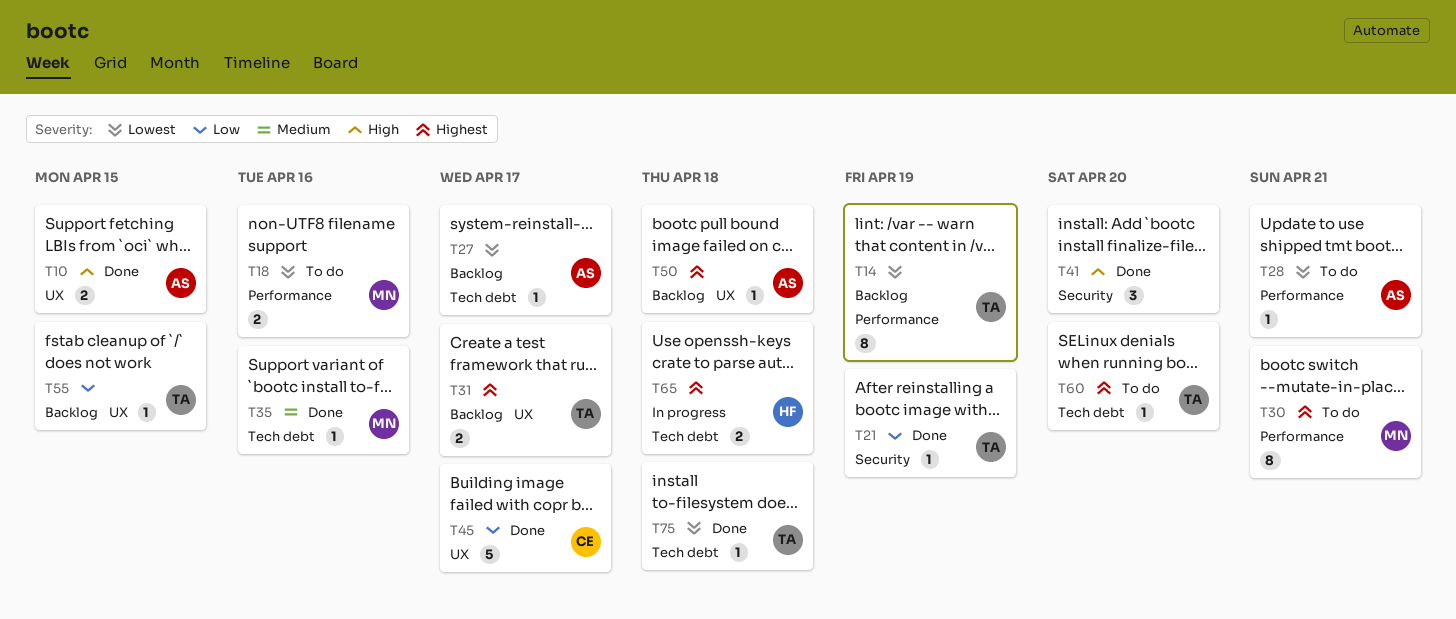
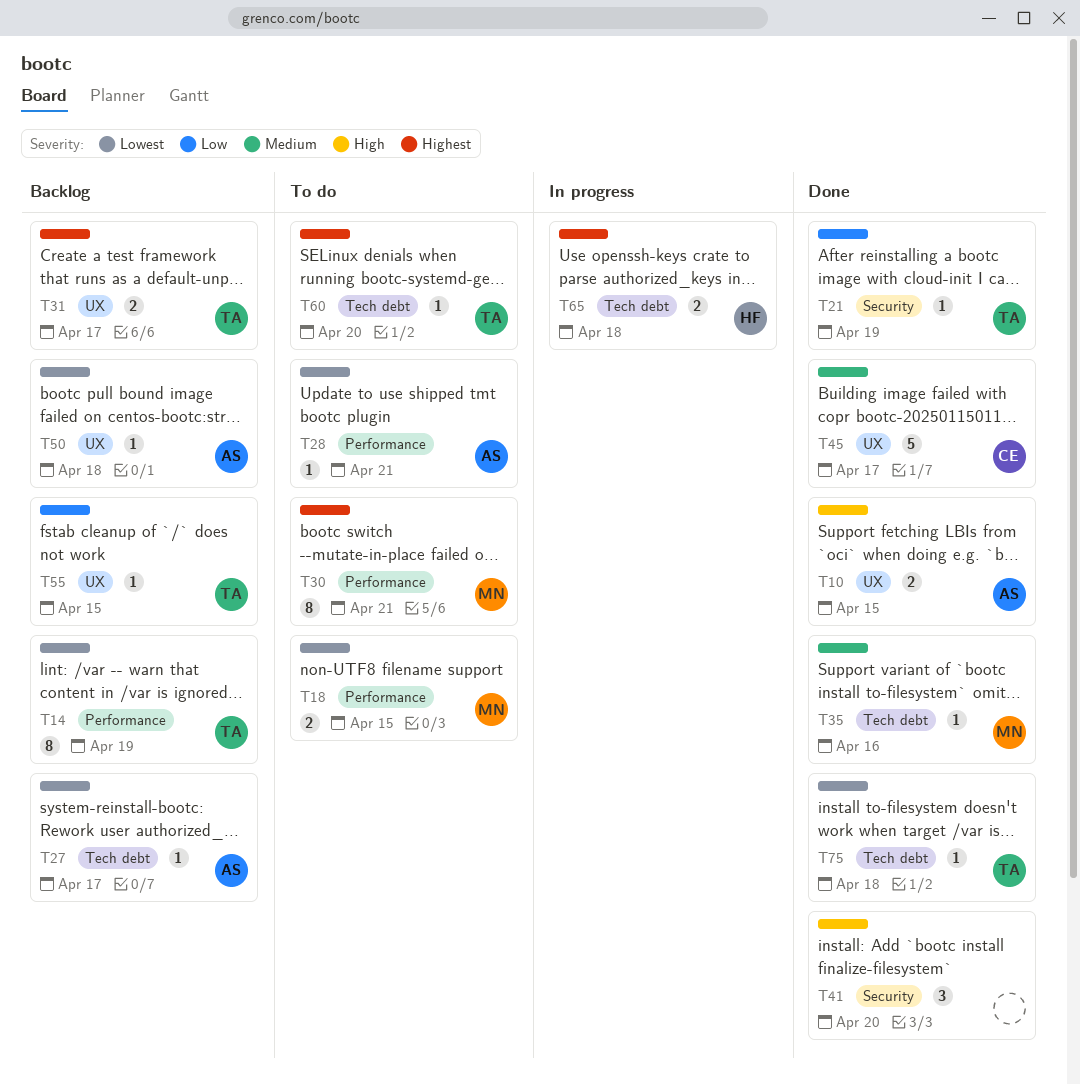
T18, due: Apr 16 -> Apr 15
T45, priority: Low -> Medium
T50, priority: Highest -> Lowest

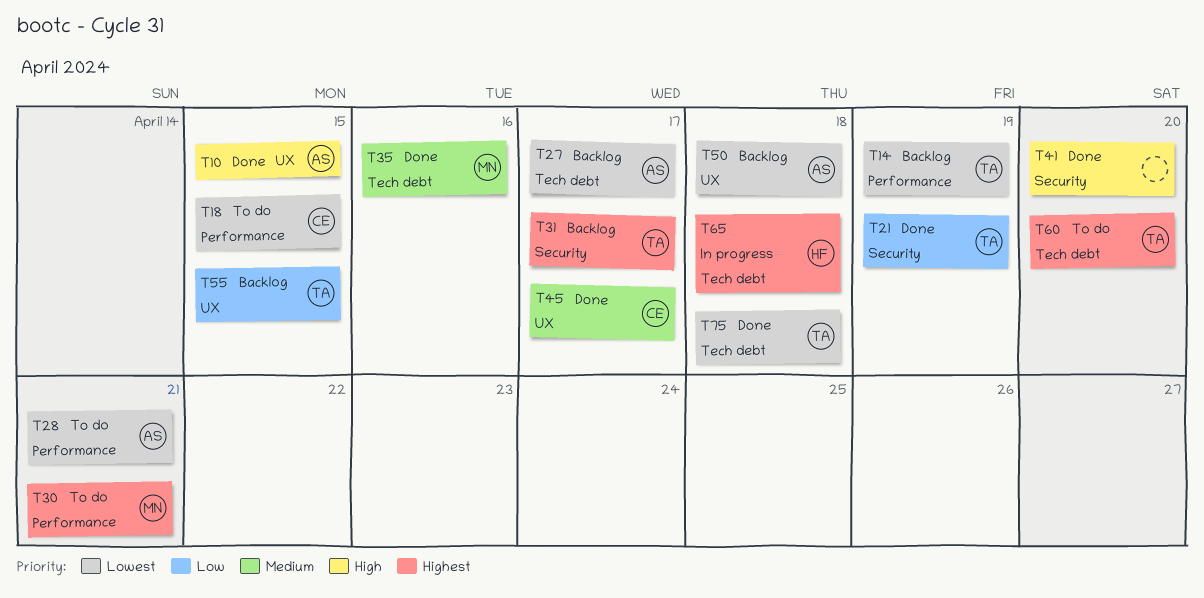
T18, owner: MN -> CE
T31, label: UX -> Security

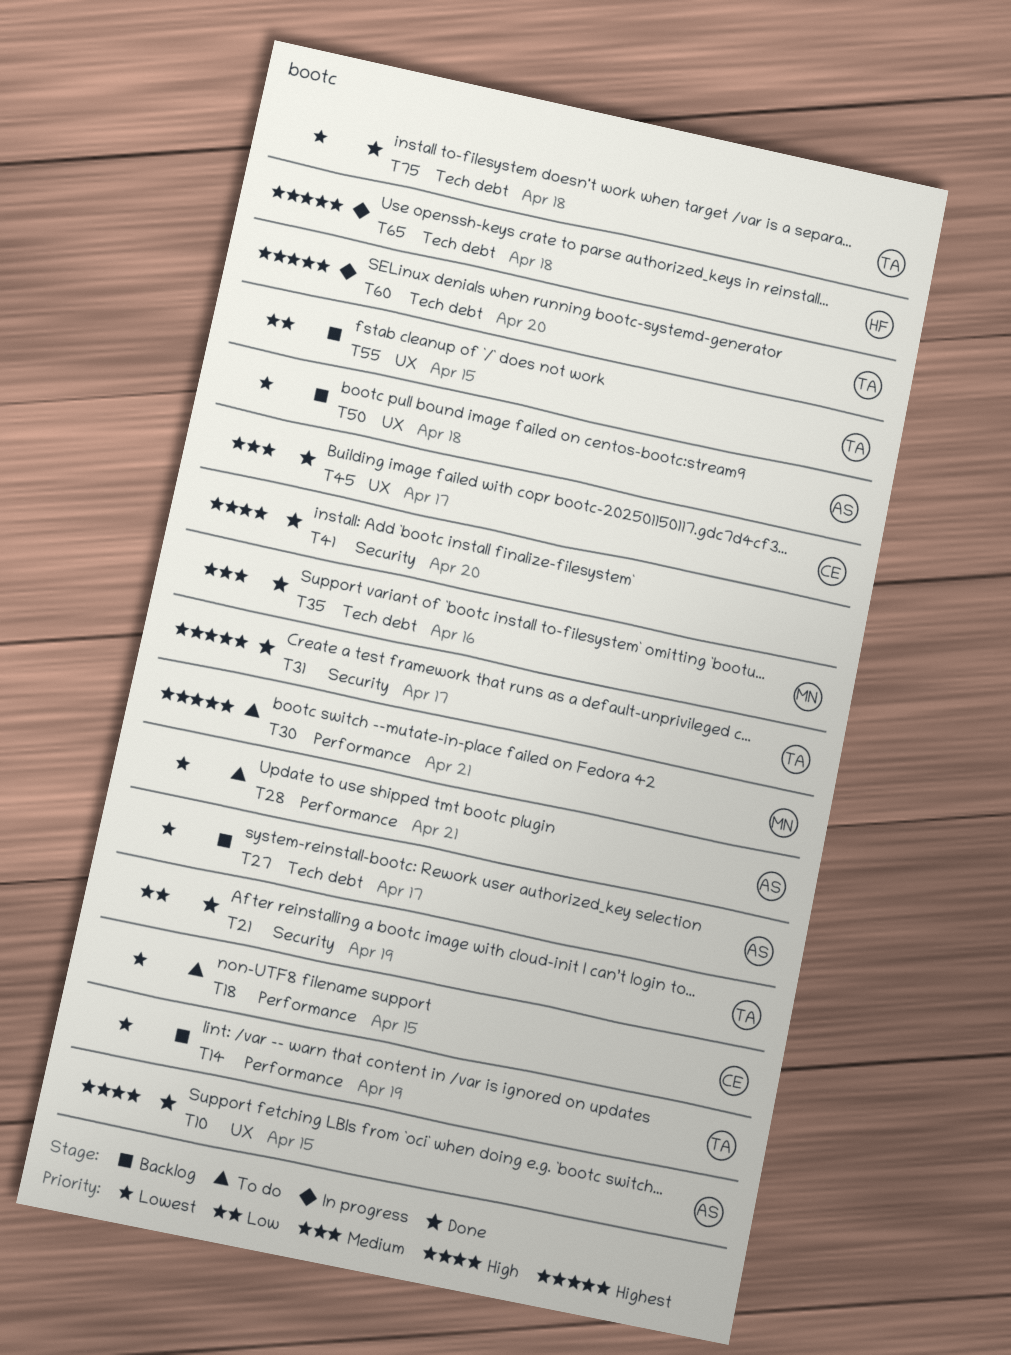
T31, status: Backlog -> Done
T60, status: To do -> In progress

